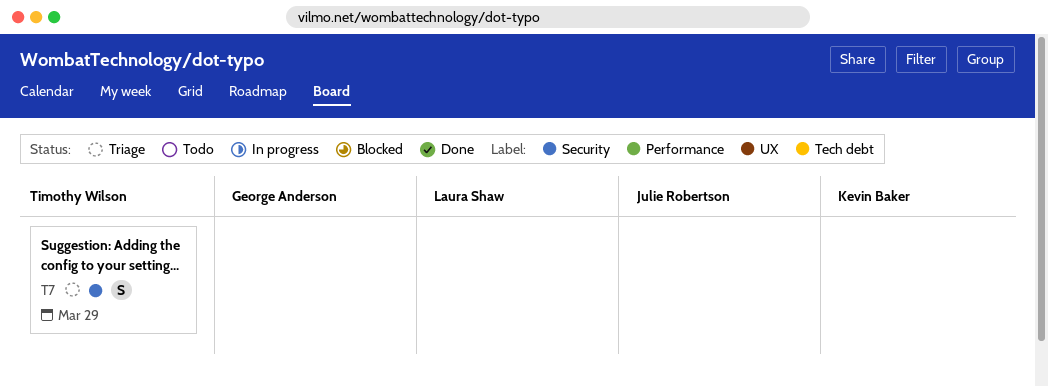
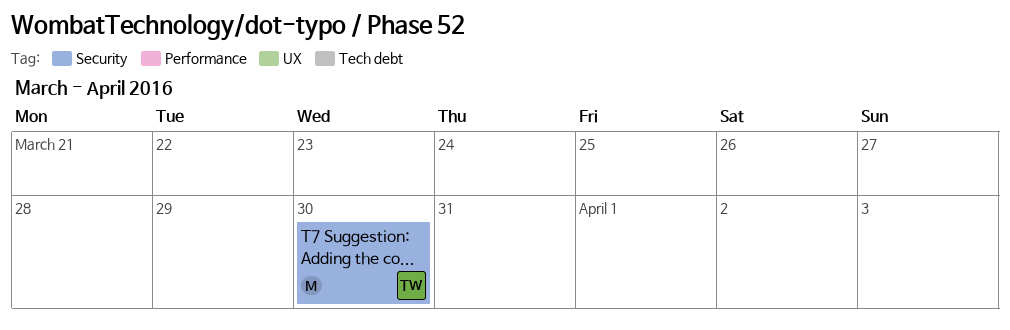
T7, estimate: S -> M
T7, due: Mar 29 -> Mar 30

